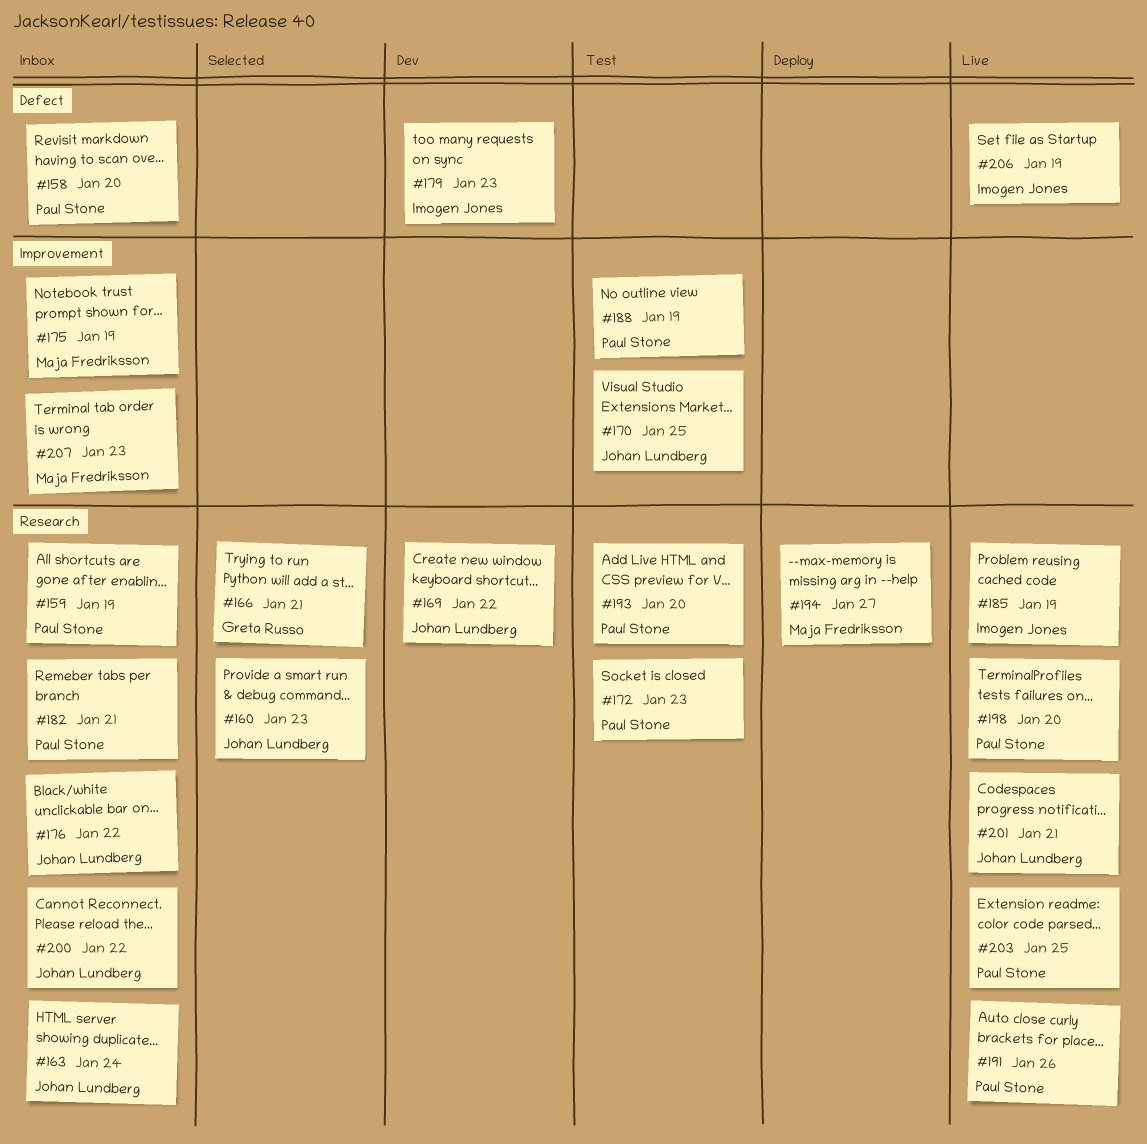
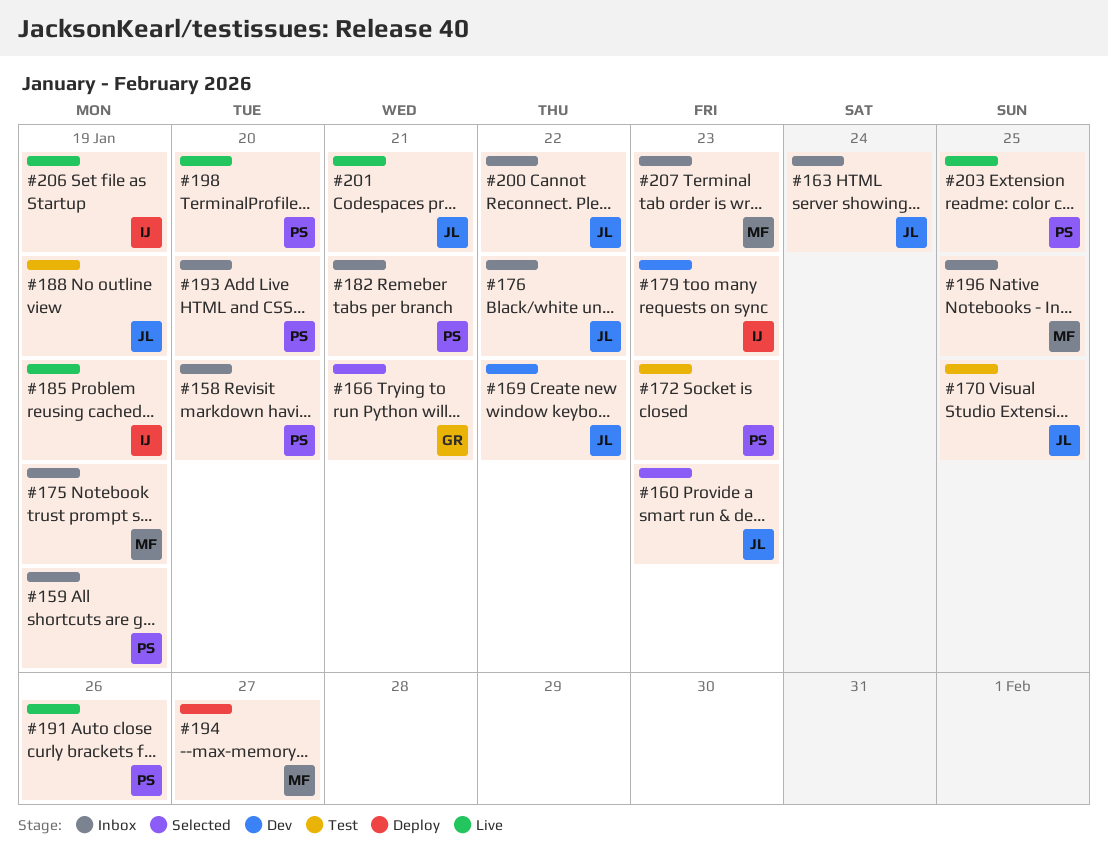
#188, owner: Paul Stone -> Johan Lundberg
#193, status: Test -> Inbox
#196: none -> present

